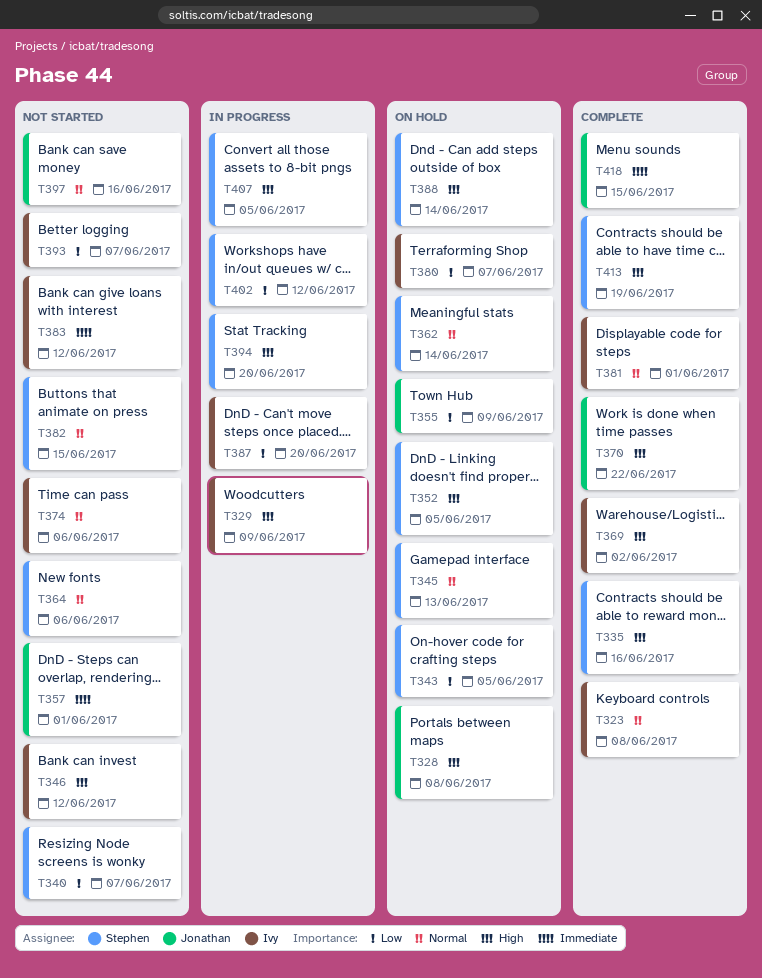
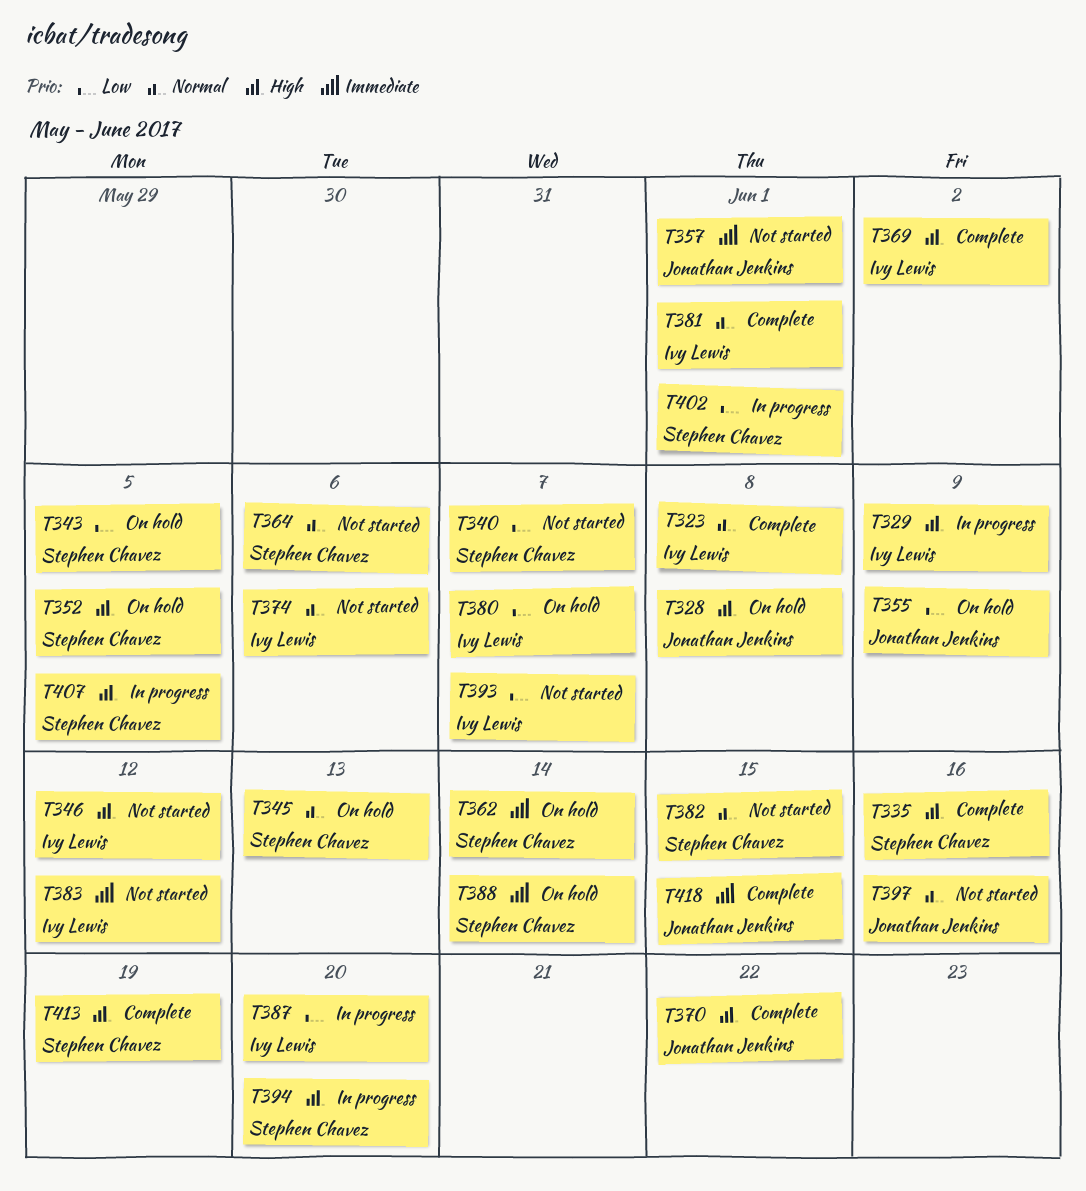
T362, priority: Normal -> Immediate
T388, priority: High -> Immediate
T402, due: Jun 12 -> Jun 1

